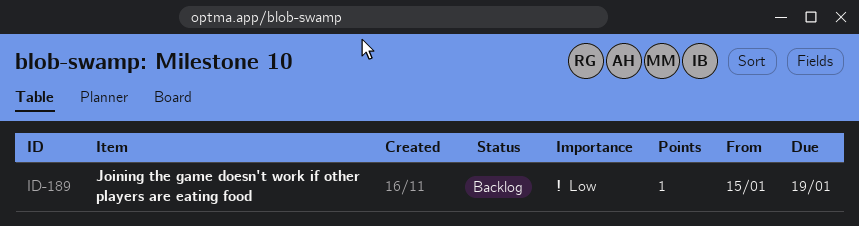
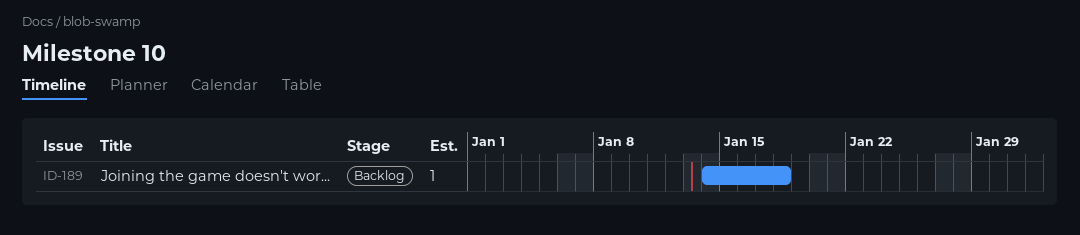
ID-189, start: Jan 15 -> Jan 14
ID-189, due: Jan 19 -> Jan 18

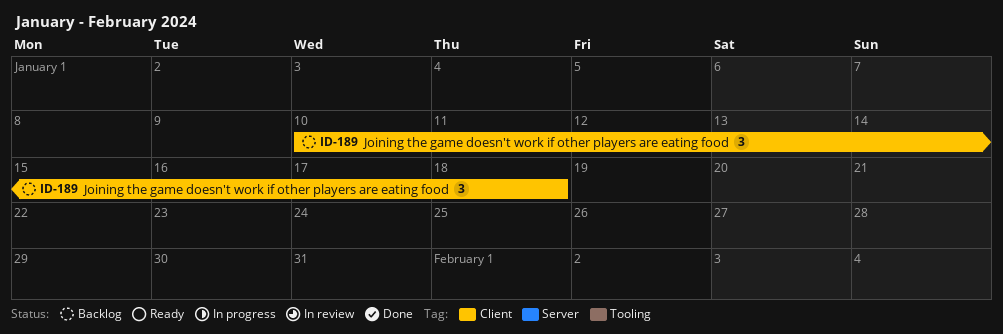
ID-189, estimate: 1 -> 3
ID-189, start: Jan 14 -> Jan 10

